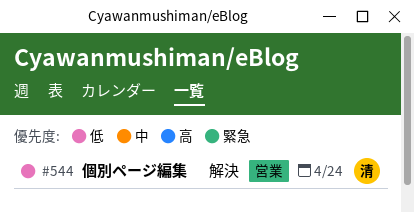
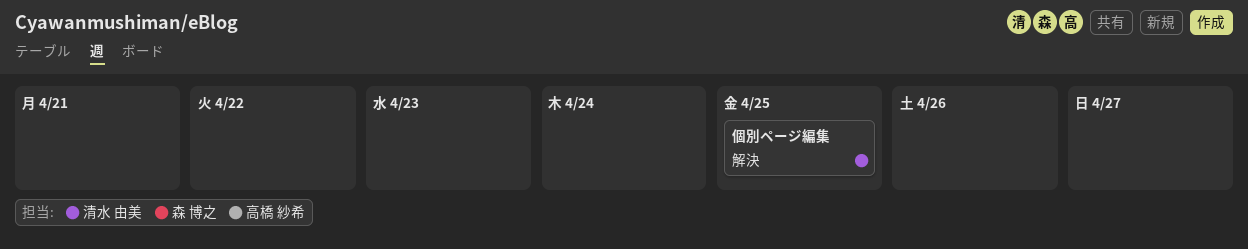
個別ページ編集, due: Apr 24 -> Apr 25

